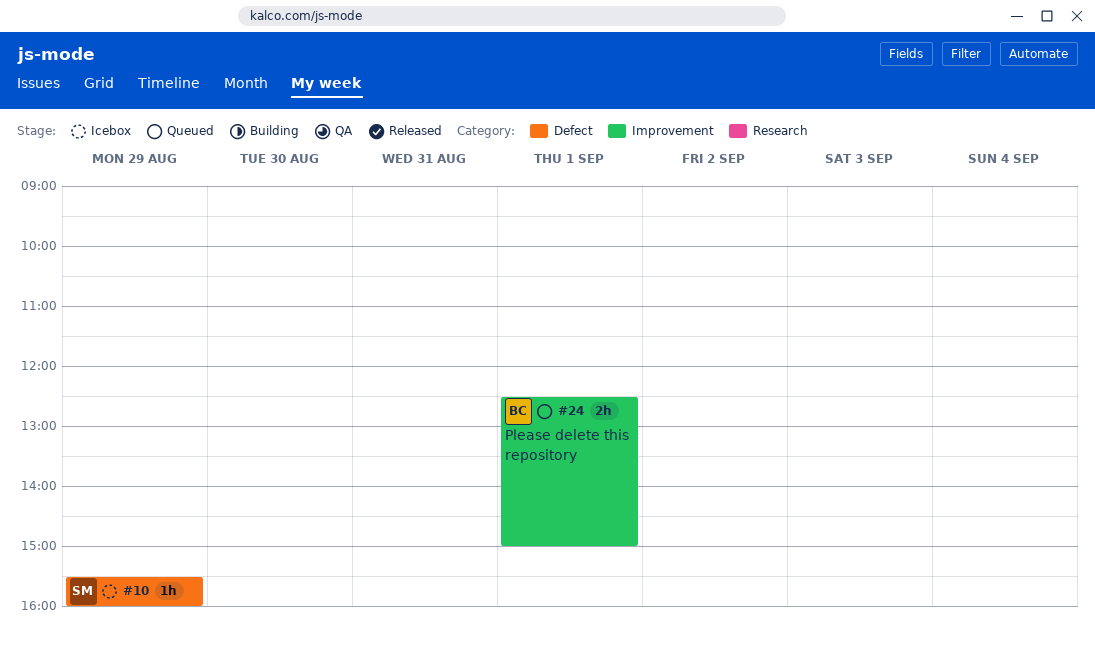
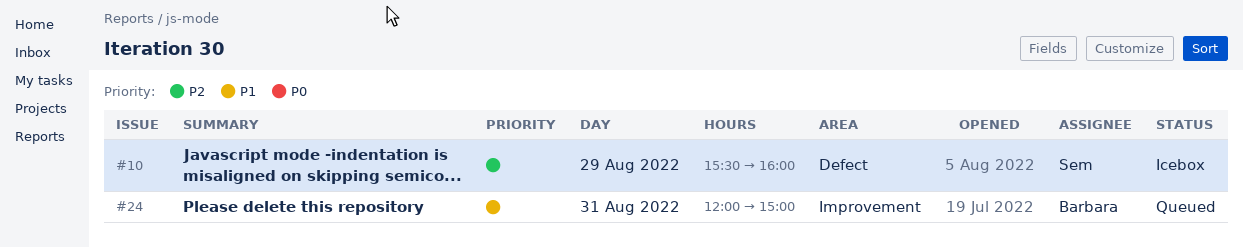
#24, day: Sep 1 -> Aug 31
#24, begins: 12:30 -> 12:00

